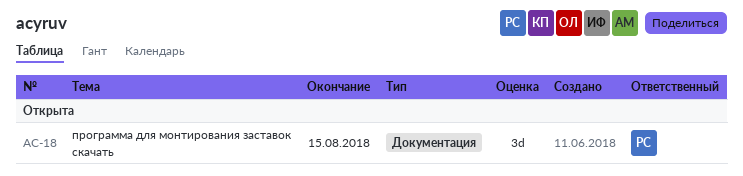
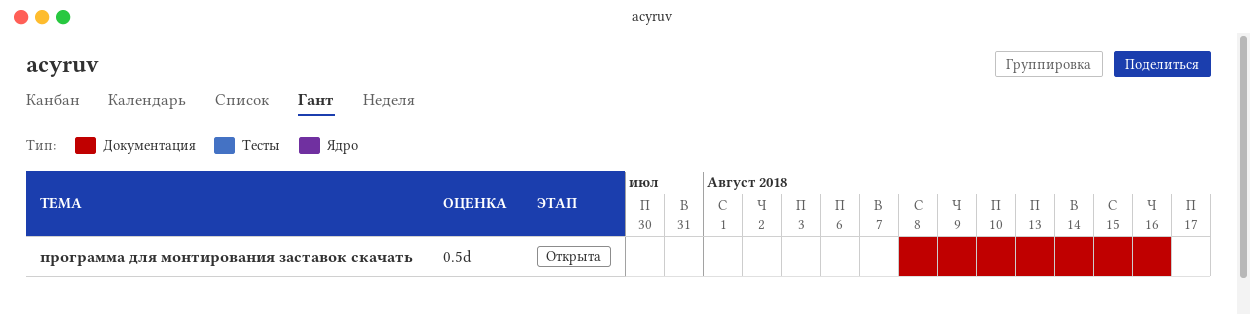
программа для монтирования заставок скачать, estimate: 3d -> 0.5d
программа для монтирования заставок скачать, due: Aug 15 -> Aug 16

